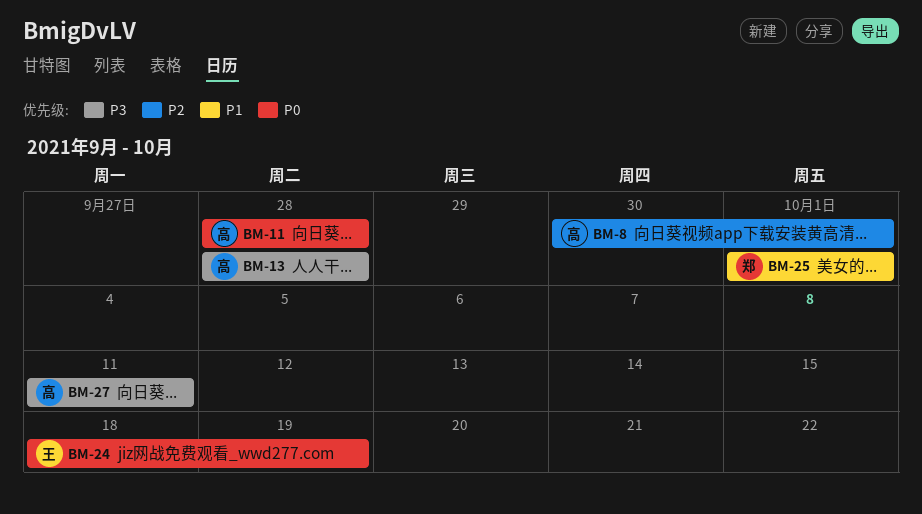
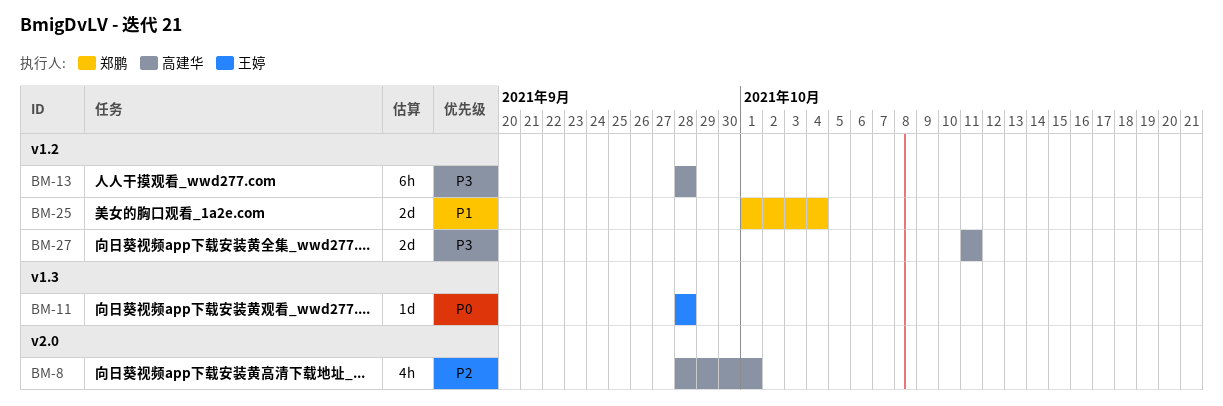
BM-8, start: Sep 30 -> Sep 28
BM-11, owner: 高建华 -> 王婷
BM-24: present -> none
BM-25, due: Oct 1 -> Oct 4

